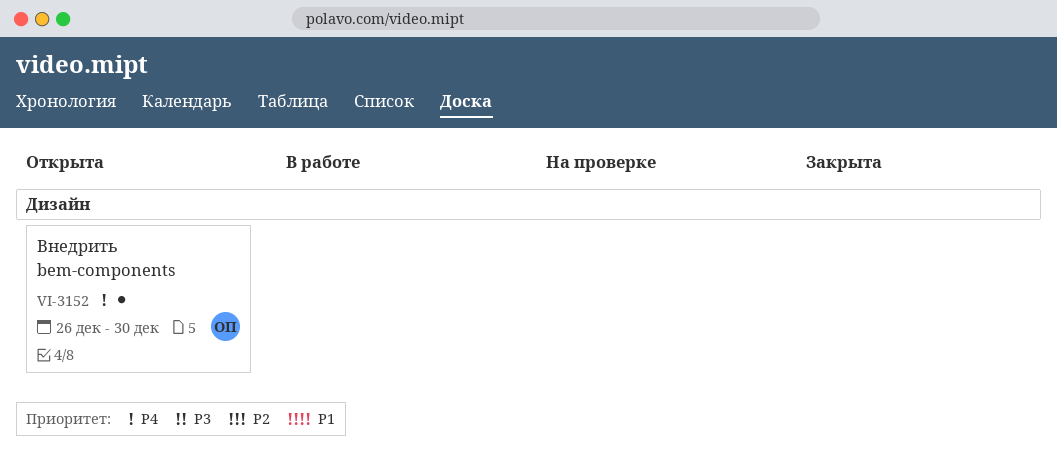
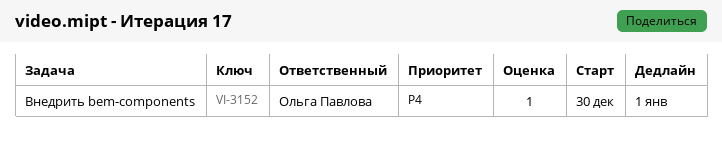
VI-3152, start: Dec 26 -> Dec 30
VI-3152, due: Dec 30 -> Jan 1

